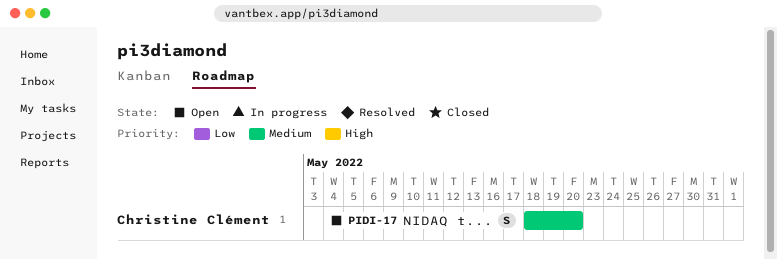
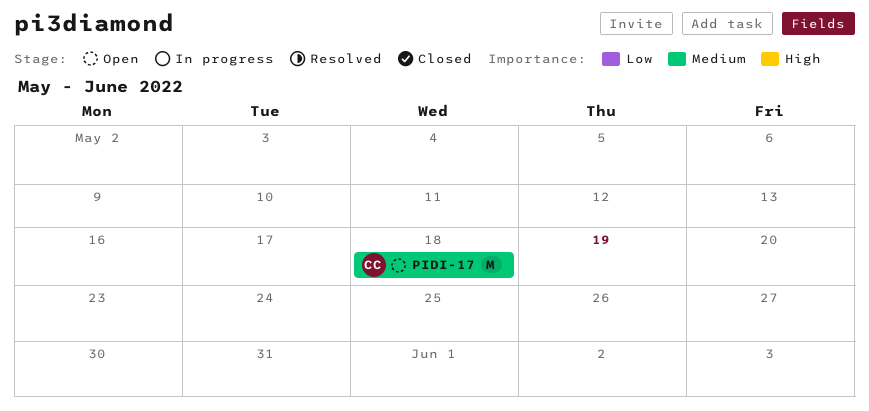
PIDI-17, estimate: S -> M
PIDI-17, due: May 20 -> May 18

